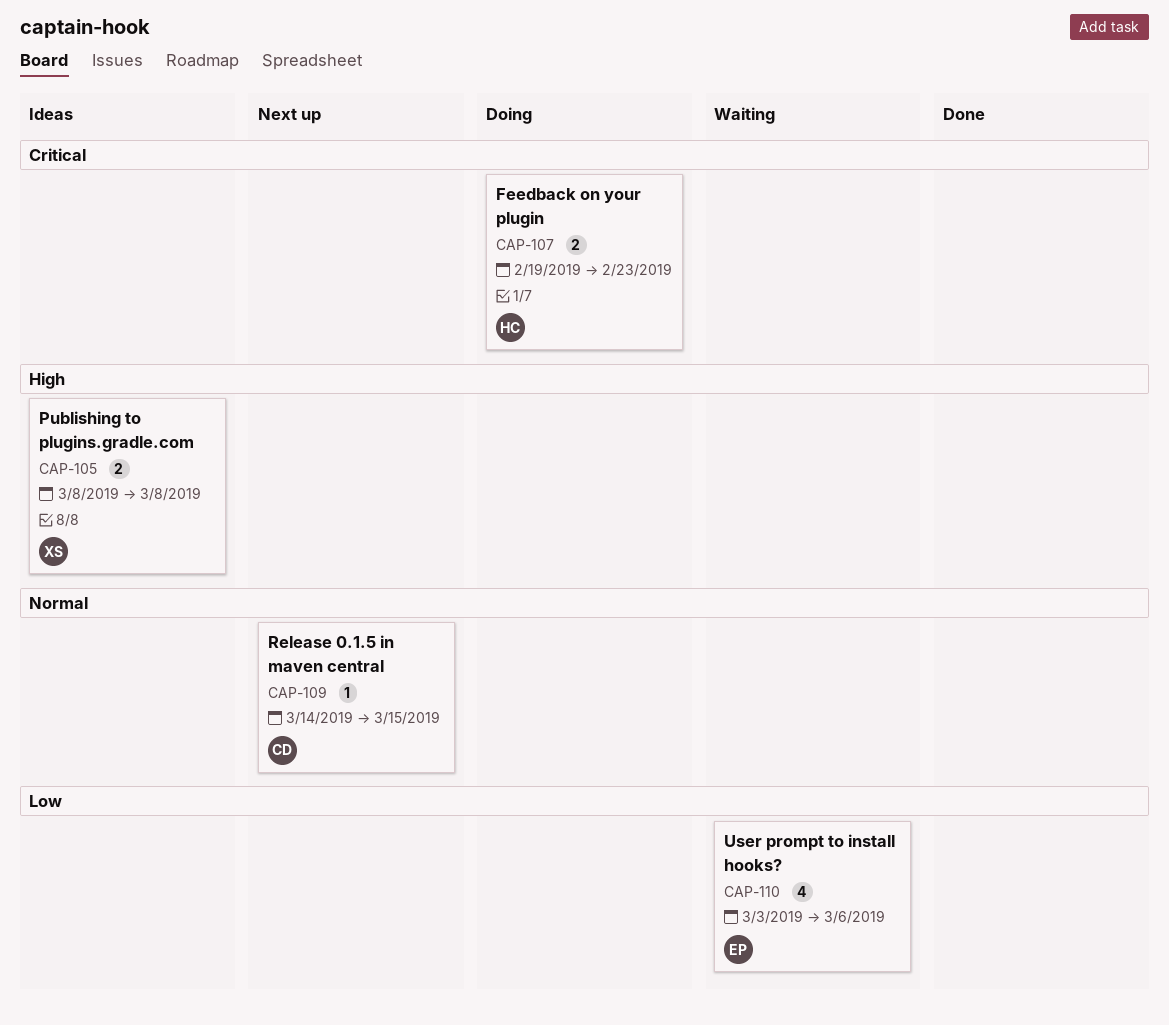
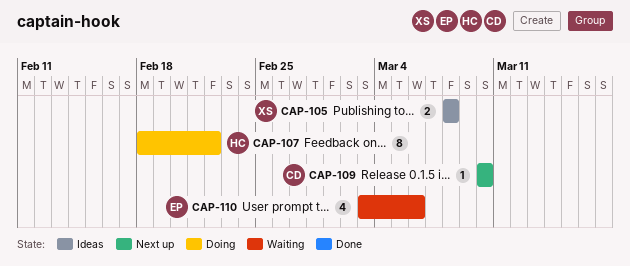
CAP-107, estimate: 2 -> 8
CAP-107, start: Feb 19 -> Feb 18
CAP-107, due: Feb 23 -> Feb 22
CAP-109, start: Mar 14 -> Mar 10
CAP-109, due: Mar 15 -> Mar 10

